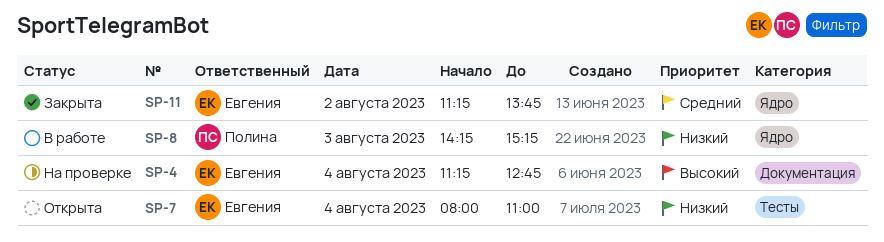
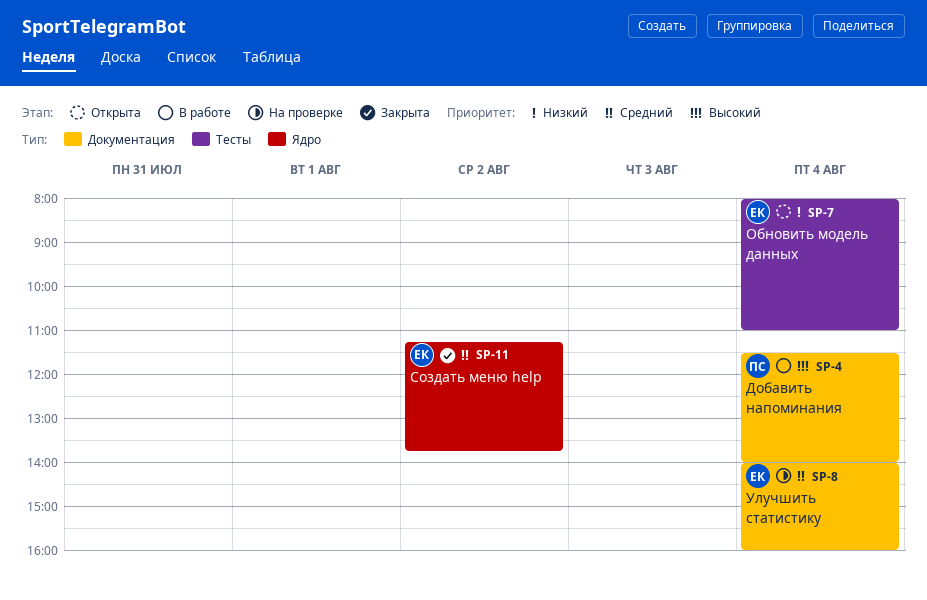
SP-4, status: На проверке -> В работе
SP-4, owner: Евгения -> Полина
SP-4, begins: 11:15 -> 11:30
SP-4, ends: 12:45 -> 14:00
SP-8, status: В работе -> На проверке
SP-8, owner: Полина -> Евгения
SP-8, priority: Низкий -> Средний
SP-8, label: Ядро -> Документация
SP-8, day: Aug 3 -> Aug 4
SP-8, begins: 14:15 -> 14:00
SP-8, ends: 15:15 -> 16:00

